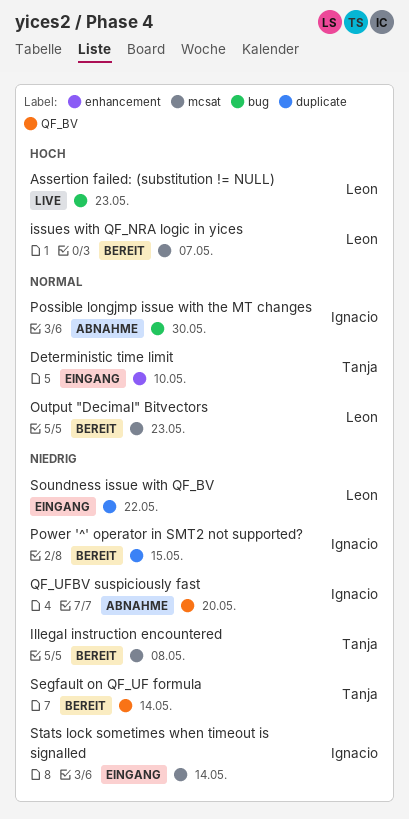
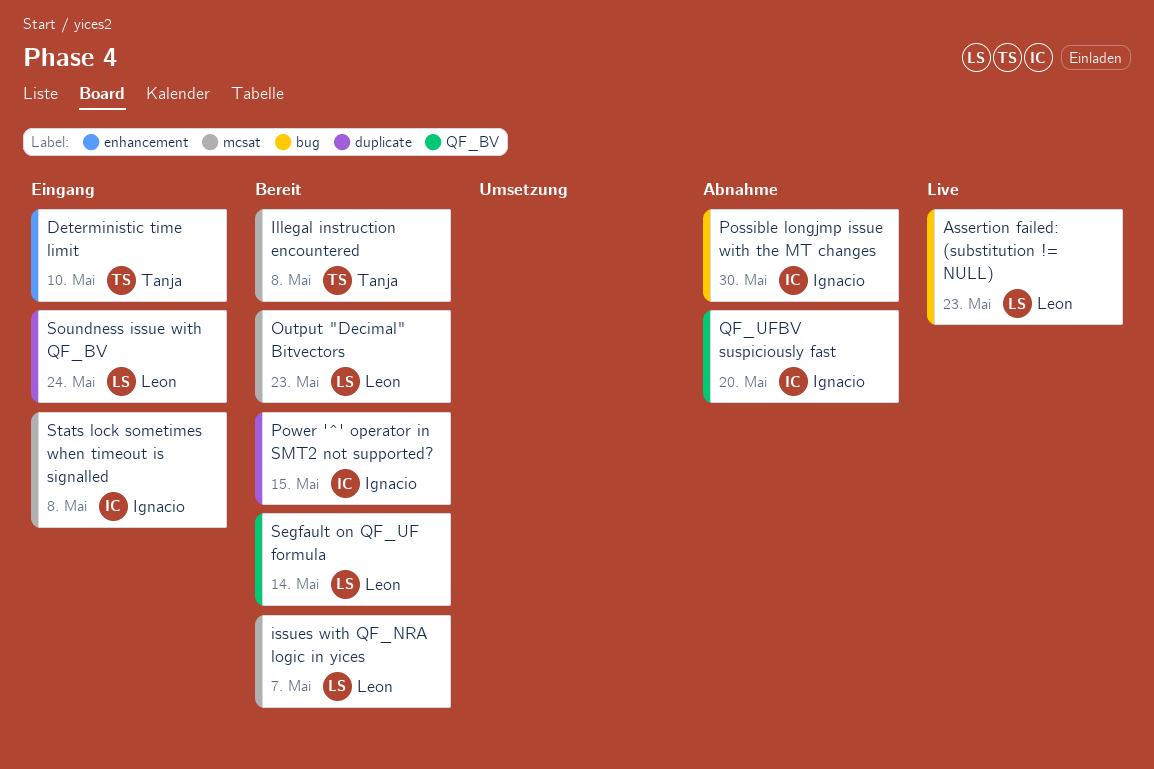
Segfault on QF_UF formula, owner: Tanja -> Leon
Soundness issue with QF_BV, due: May 22 -> May 24
Stats lock sometimes when timeout is signalled, due: May 14 -> May 8

